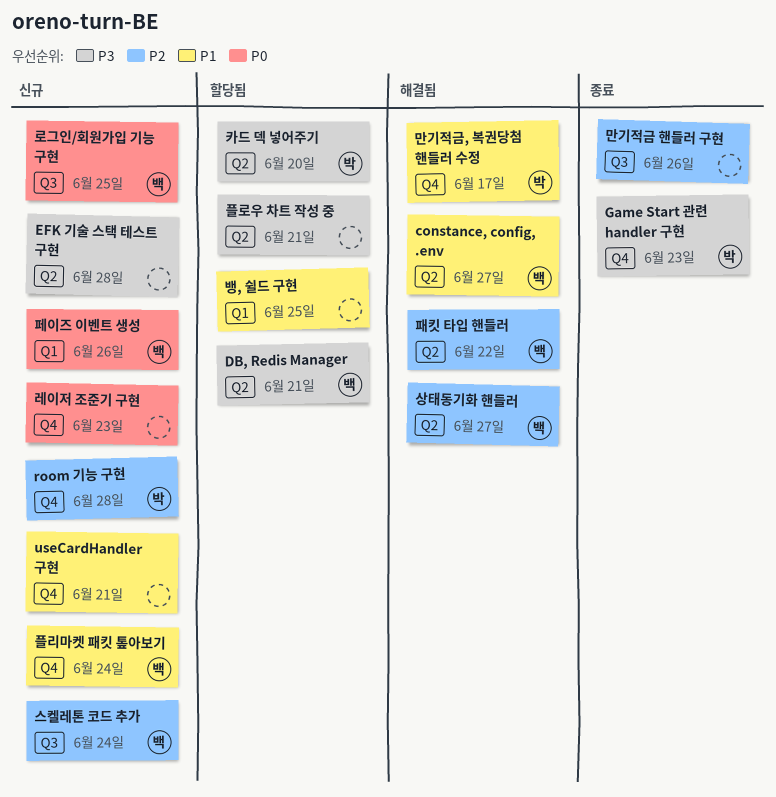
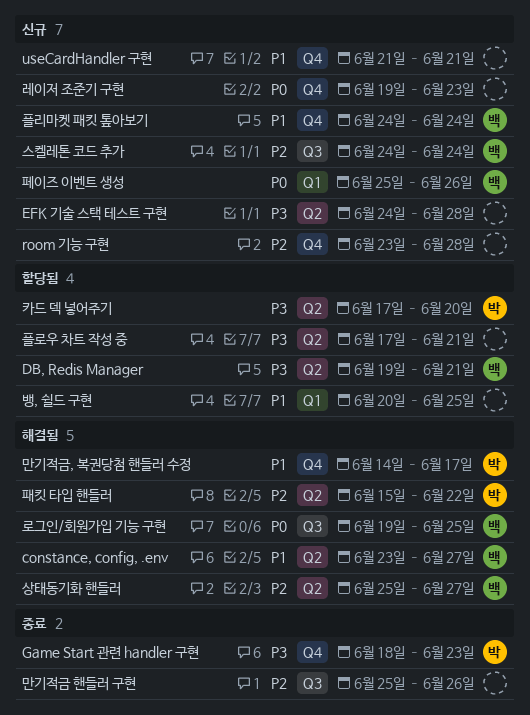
room 기능 구현, owner: 박 -> none
로그인/회원가입 기능 구현, status: 신규 -> 해결됨
패킷 타입 핸들러, owner: 백 -> 박

